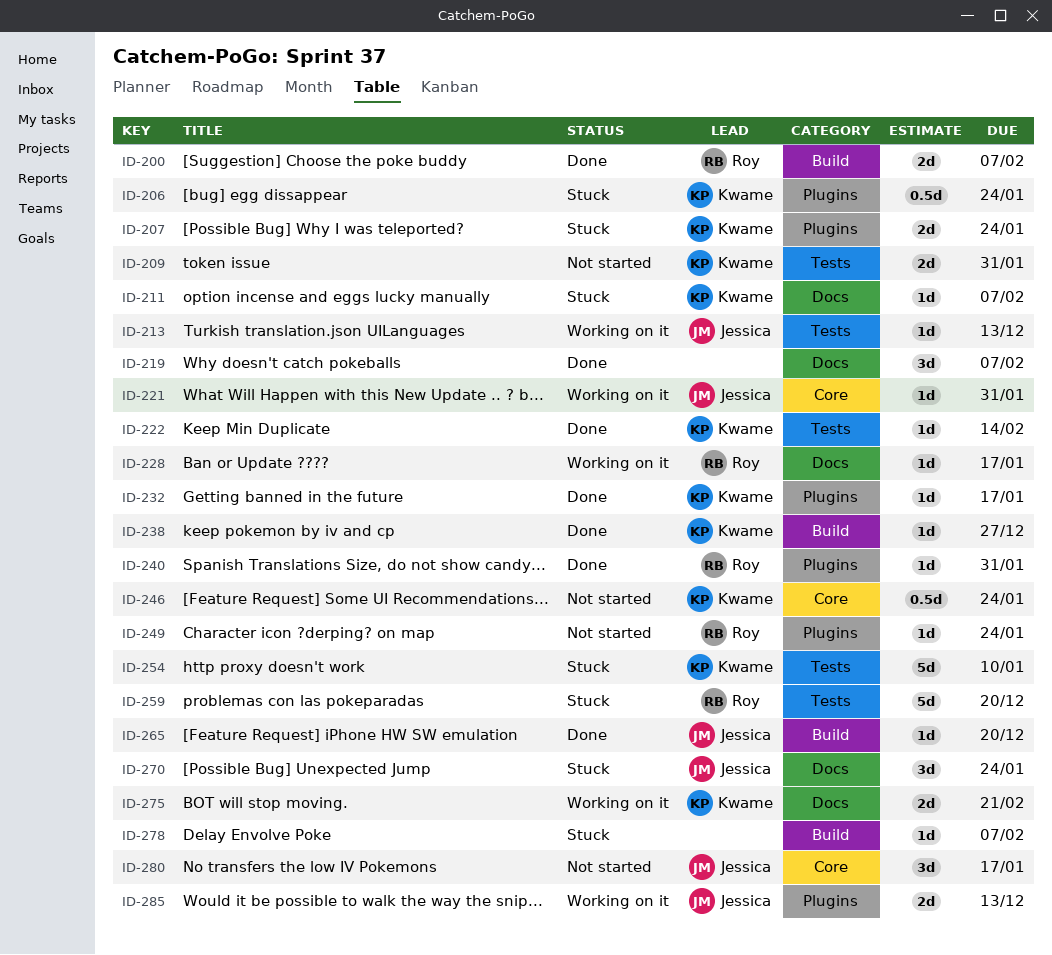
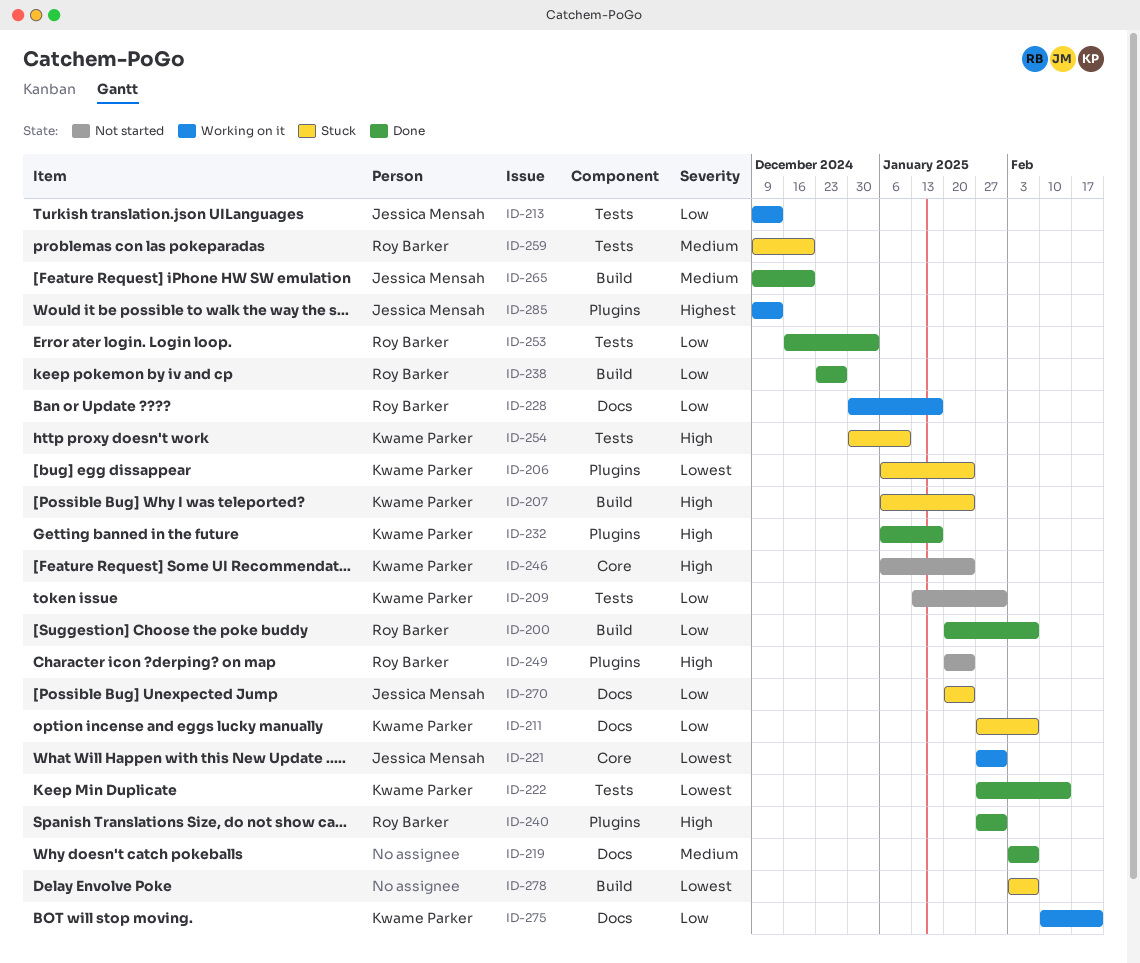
ID-207, label: Plugins -> Build
ID-238, owner: Kwame Parker -> Roy Barker
ID-253: none -> present
ID-280: present -> none

